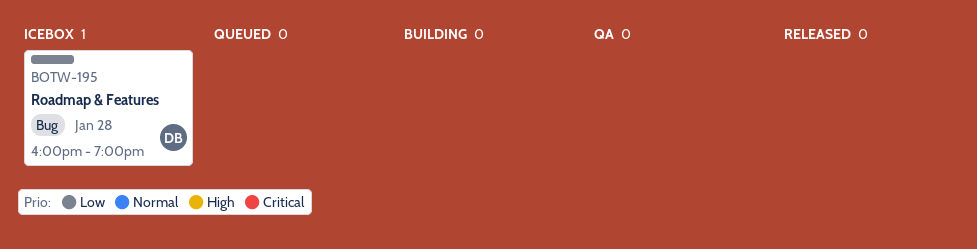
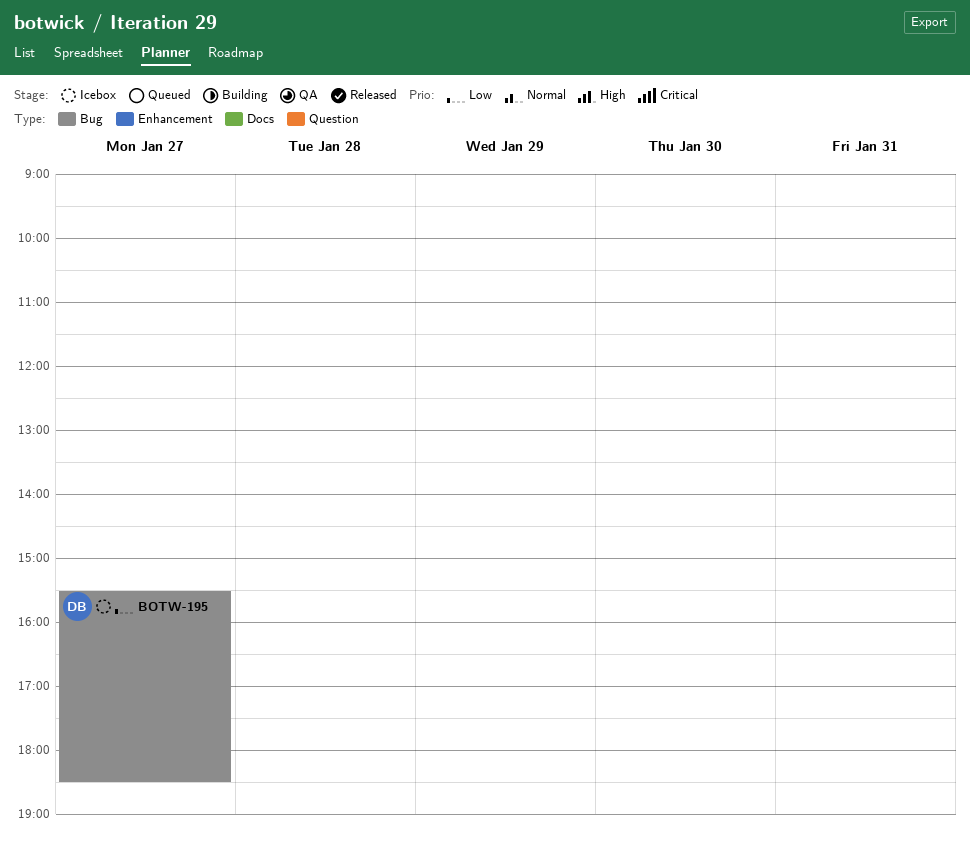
BOTW-195, day: Jan 28 -> Jan 27
BOTW-195, begins: 16:00 -> 15:30
BOTW-195, ends: 19:00 -> 18:30

